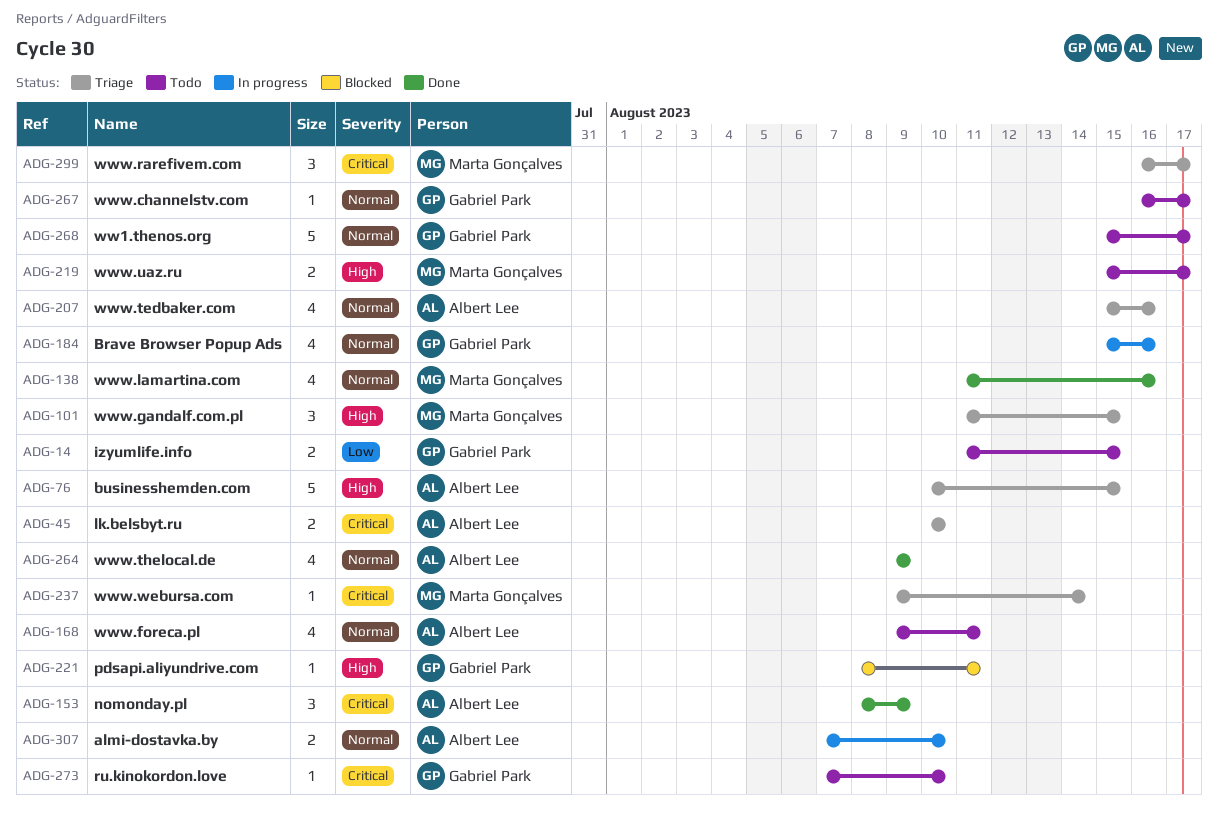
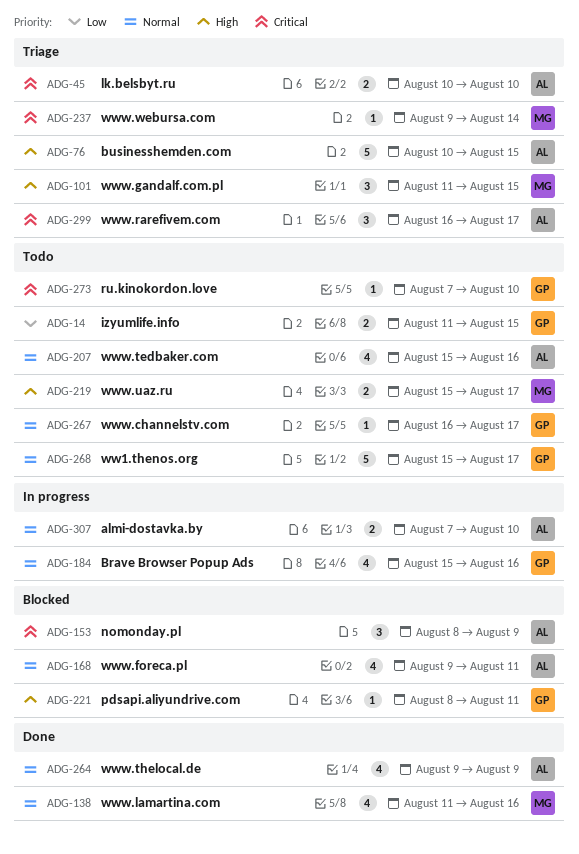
ADG-153, status: Done -> Blocked
ADG-168, status: Todo -> Blocked
ADG-207, status: Triage -> Todo
ADG-299, owner: Marta Gonçalves -> Albert Lee

